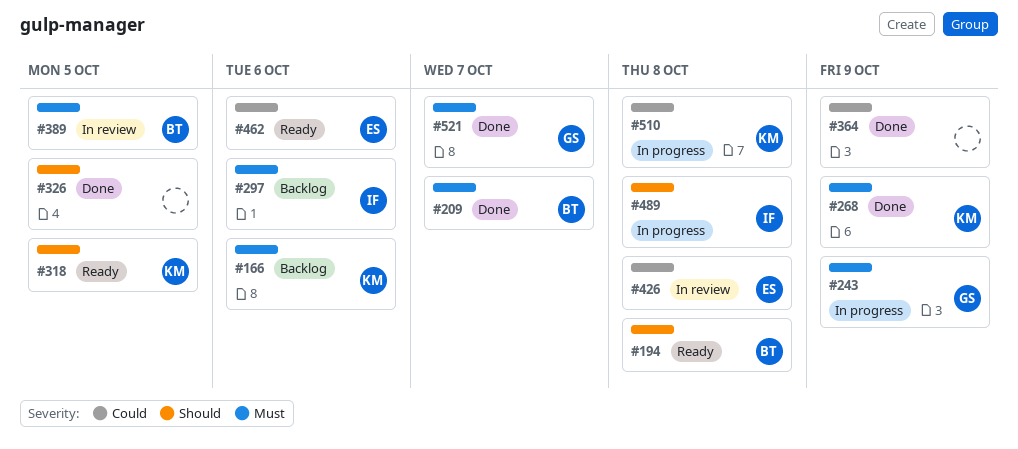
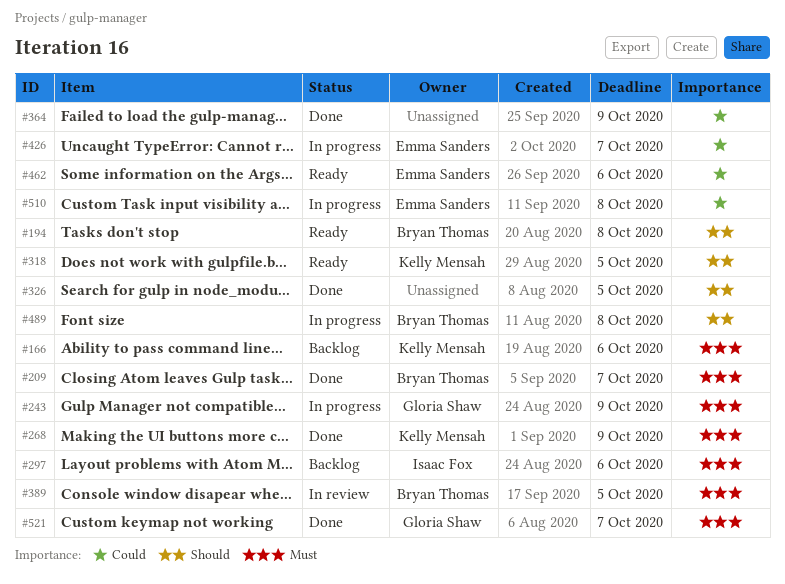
#426, status: In review -> In progress
#426, due: Oct 8 -> Oct 7
#489, owner: Isaac Fox -> Bryan Thomas
#510, owner: Kelly Mensah -> Emma Sanders

